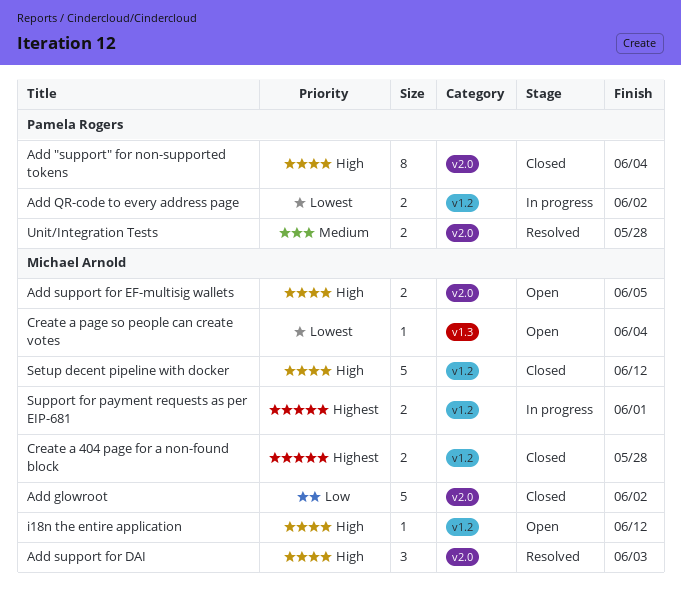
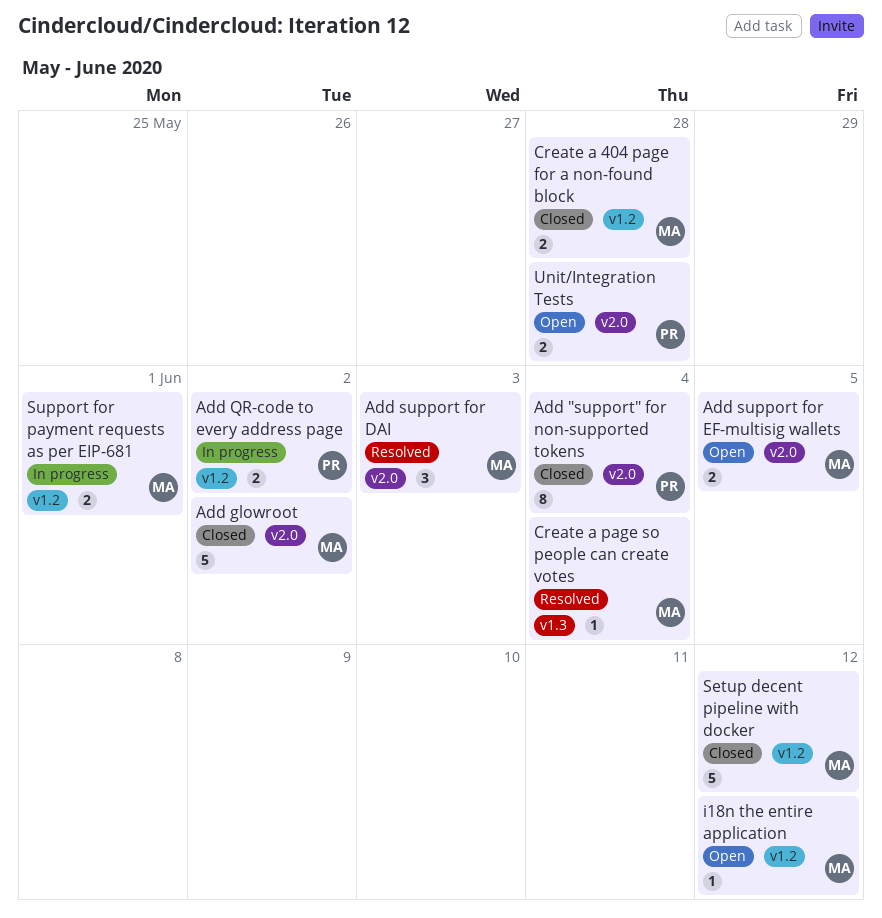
Create a page so people can create votes, status: Open -> Resolved
Unit/Integration Tests, status: Resolved -> Open

